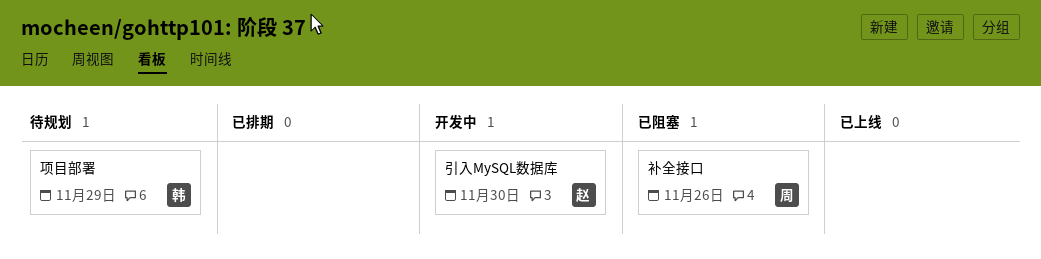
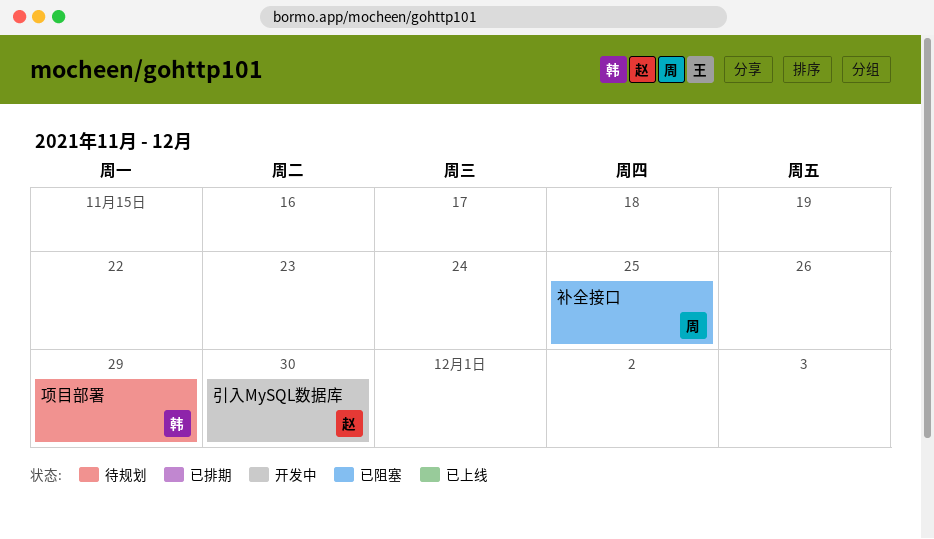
补全接口, due: Nov 26 -> Nov 25

